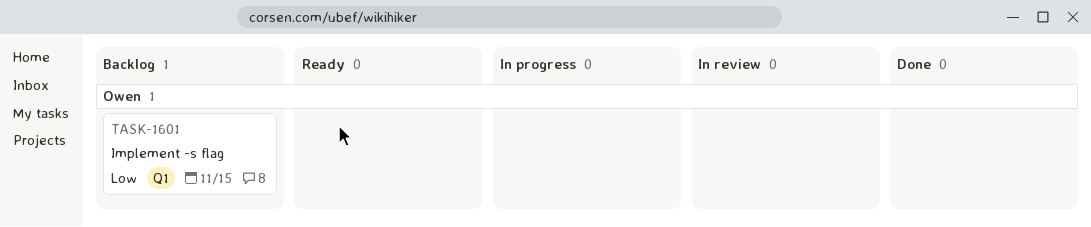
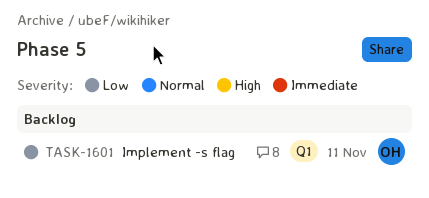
TASK-1601, due: Nov 15 -> Nov 11

